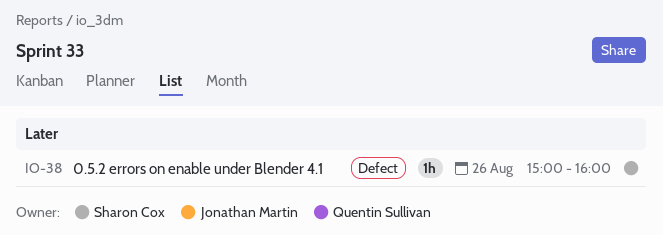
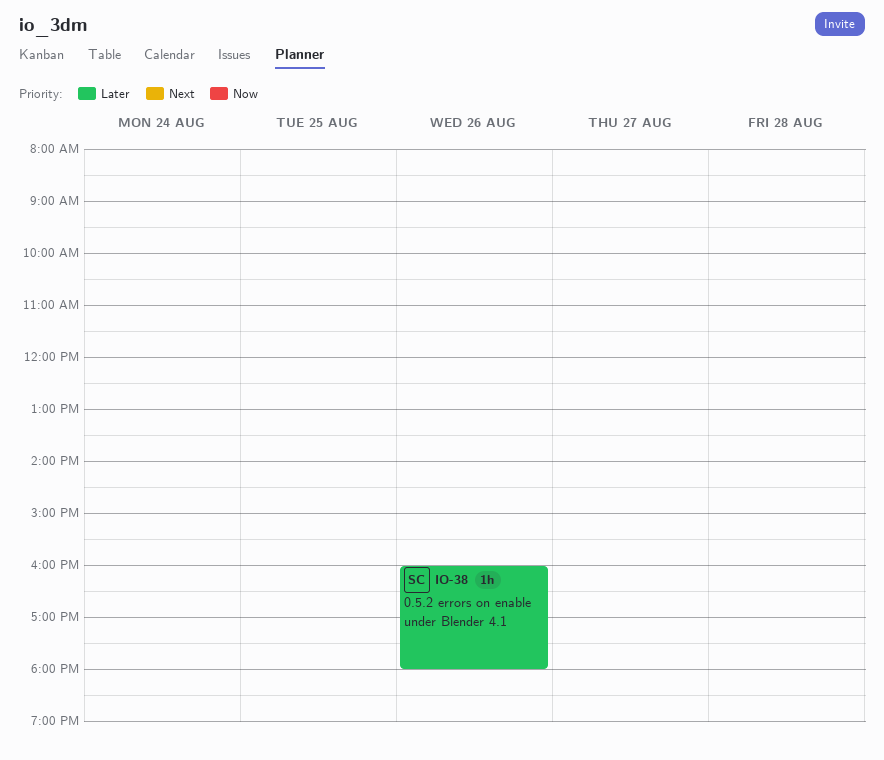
IO-38, begins: 15:00 -> 16:00
IO-38, ends: 16:00 -> 18:00

